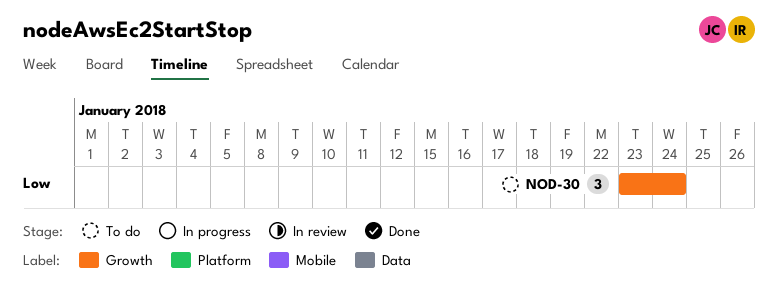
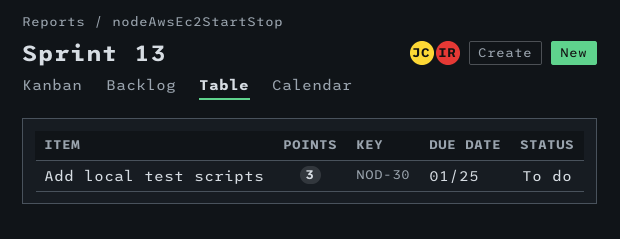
NOD-30, due: Jan 24 -> Jan 25

